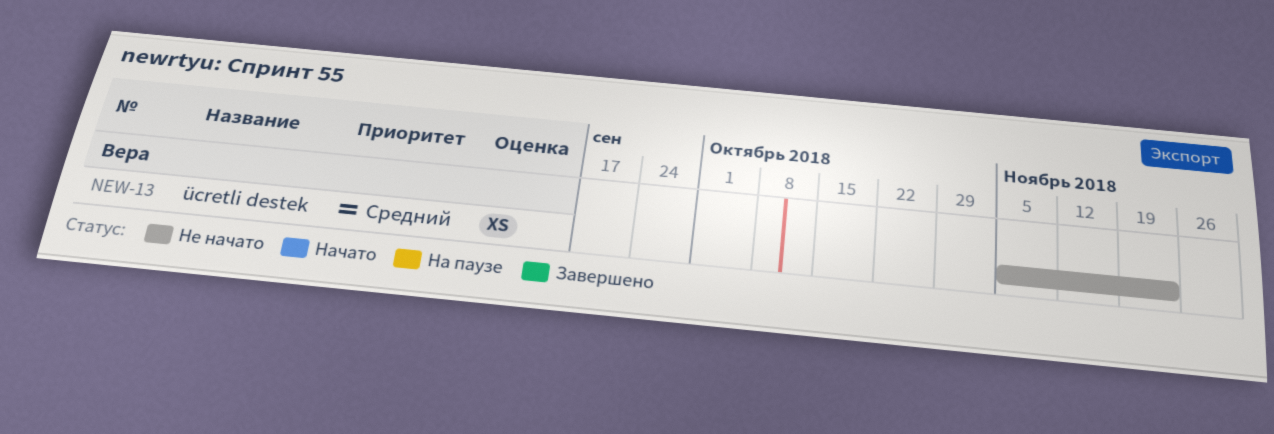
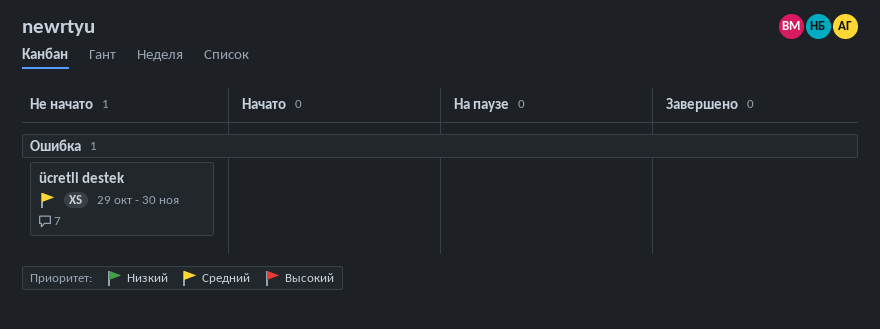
ücretli destek, start: Nov 5 -> Oct 29
ücretli destek, due: Nov 23 -> Nov 30

